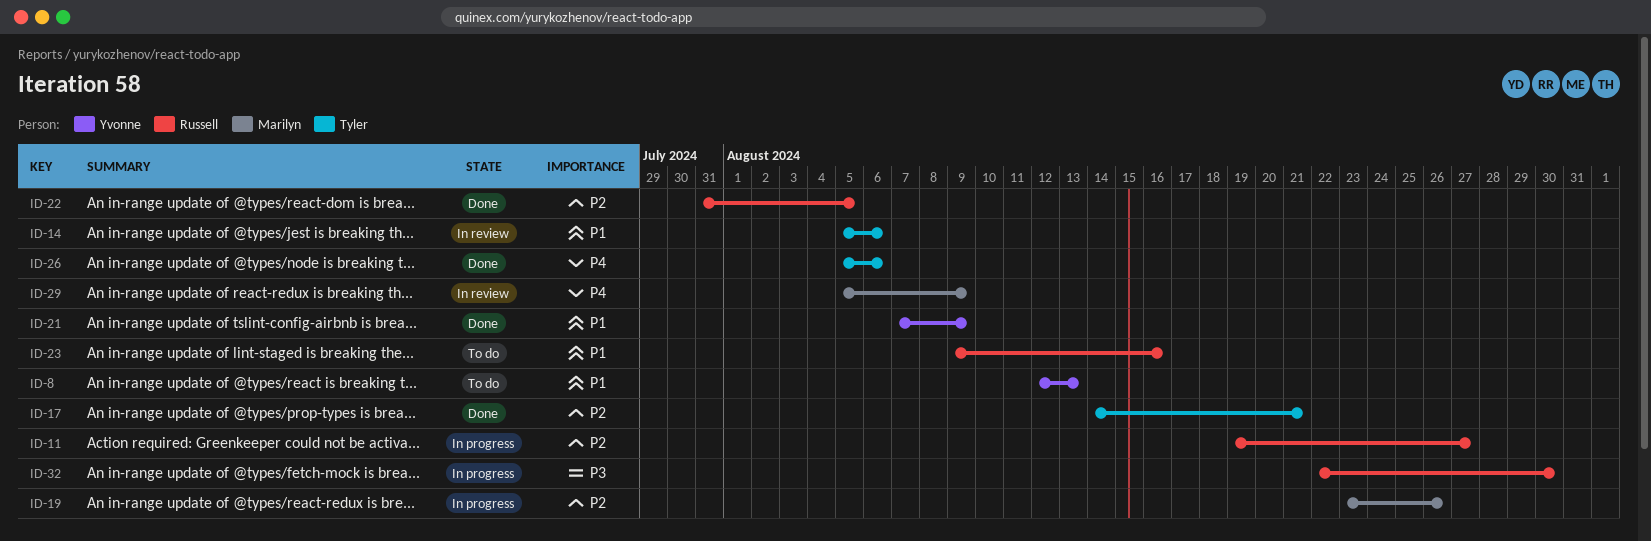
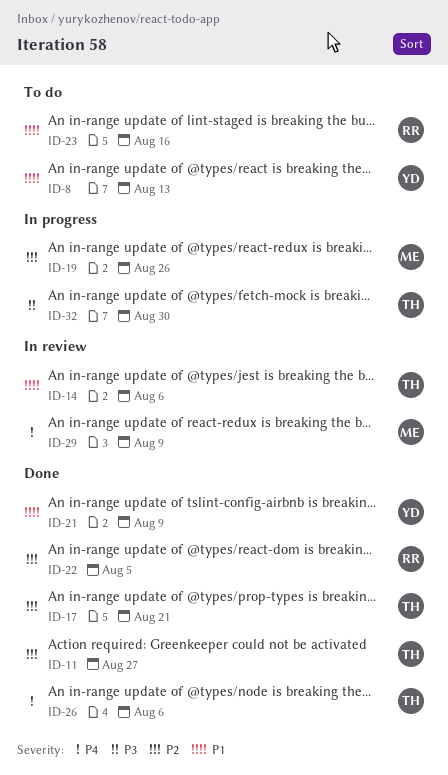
ID-11, status: In progress -> Done
ID-11, owner: Russell -> Tyler
ID-32, owner: Russell -> Tyler

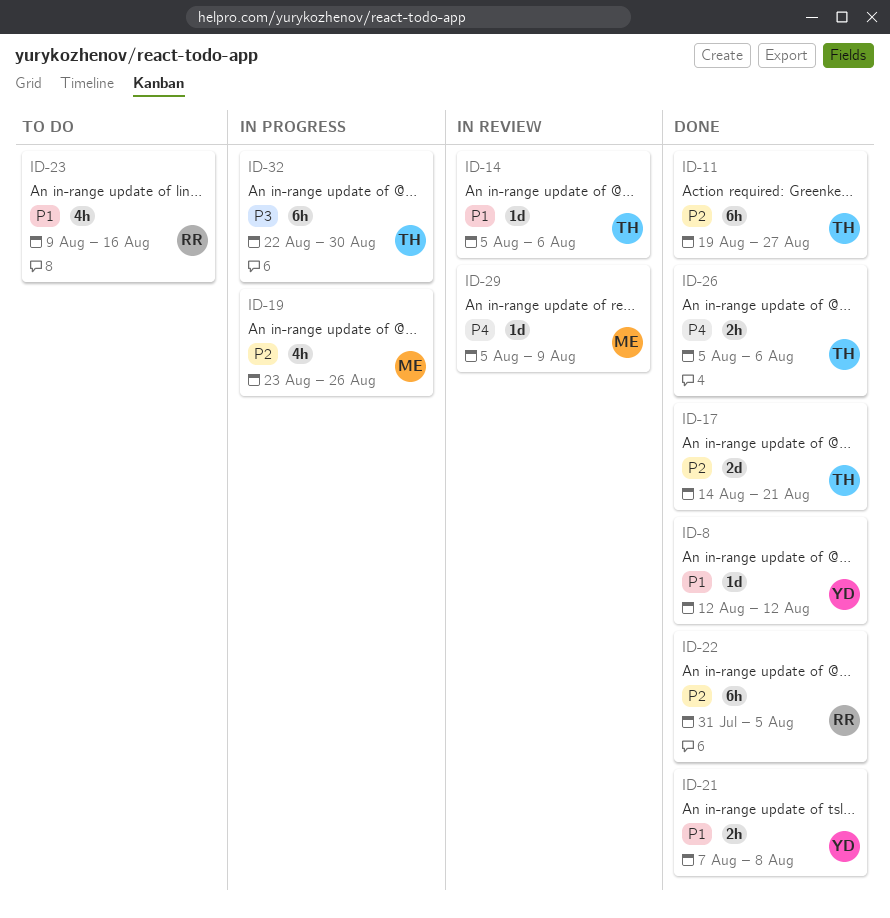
ID-8, status: To do -> Done
ID-8, due: Aug 13 -> Aug 12
ID-21, due: Aug 9 -> Aug 8

